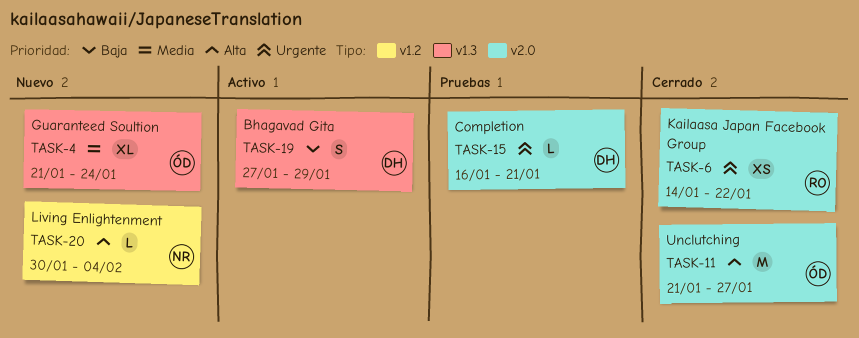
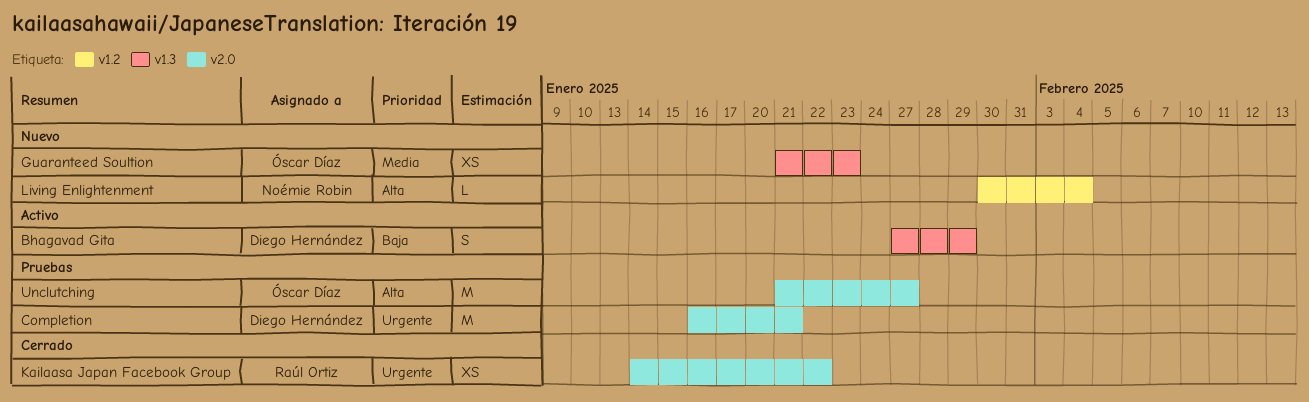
Completion, estimate: L -> M
Guaranteed Soultion, estimate: XL -> XS
Guaranteed Soultion, due: Jan 24 -> Jan 23
Unclutching, status: Cerrado -> Pruebas

